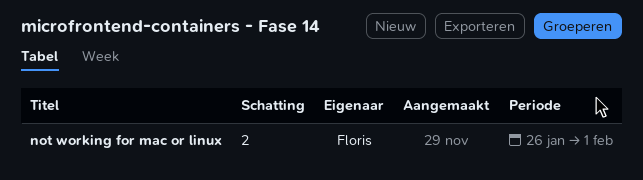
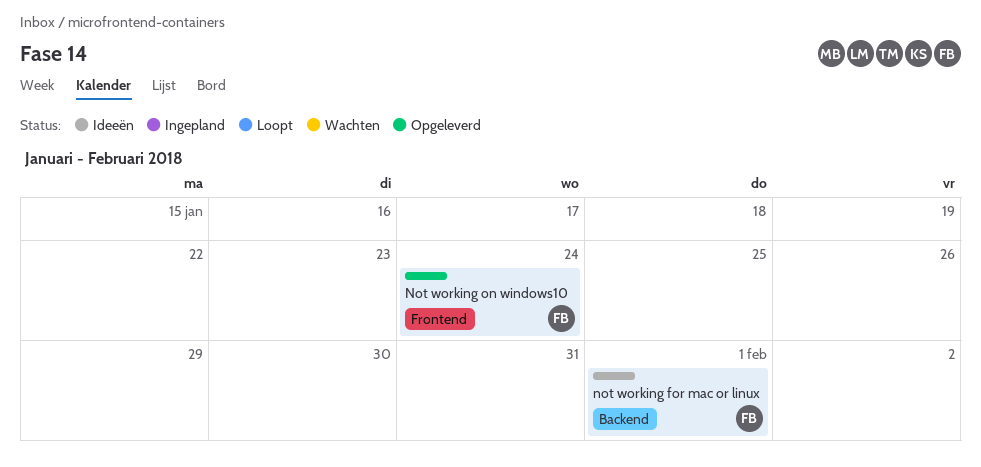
Not working on windows10: none -> present

